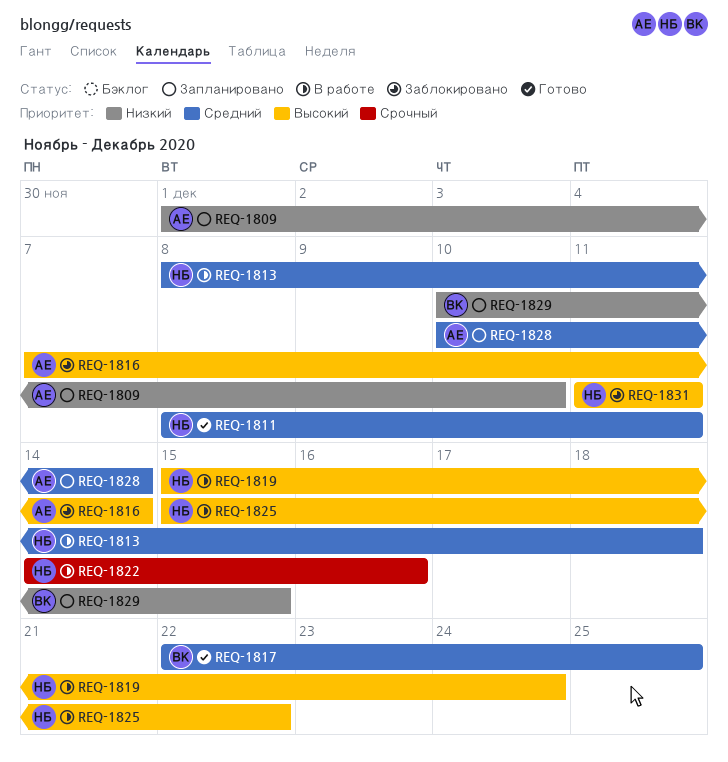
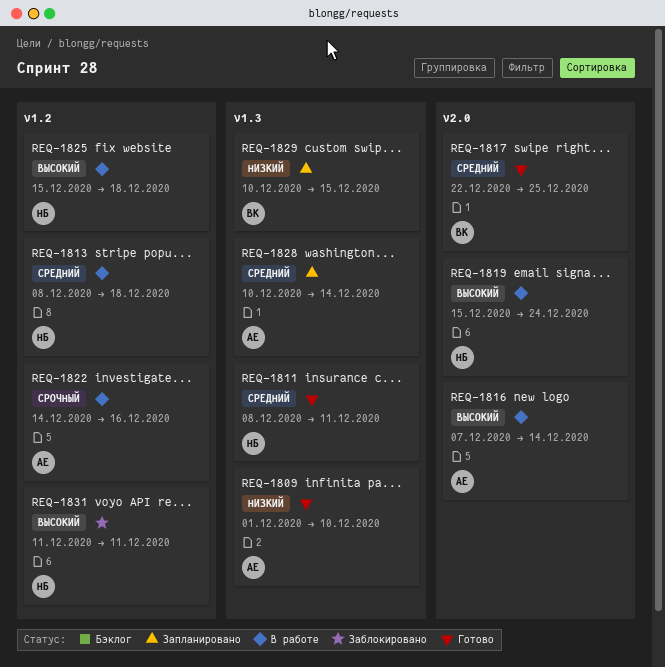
REQ-1809, status: Запланировано -> Готово
REQ-1816, status: Заблокировано -> В работе
REQ-1822, owner: НБ -> АЕ
REQ-1825, due: Dec 22 -> Dec 18

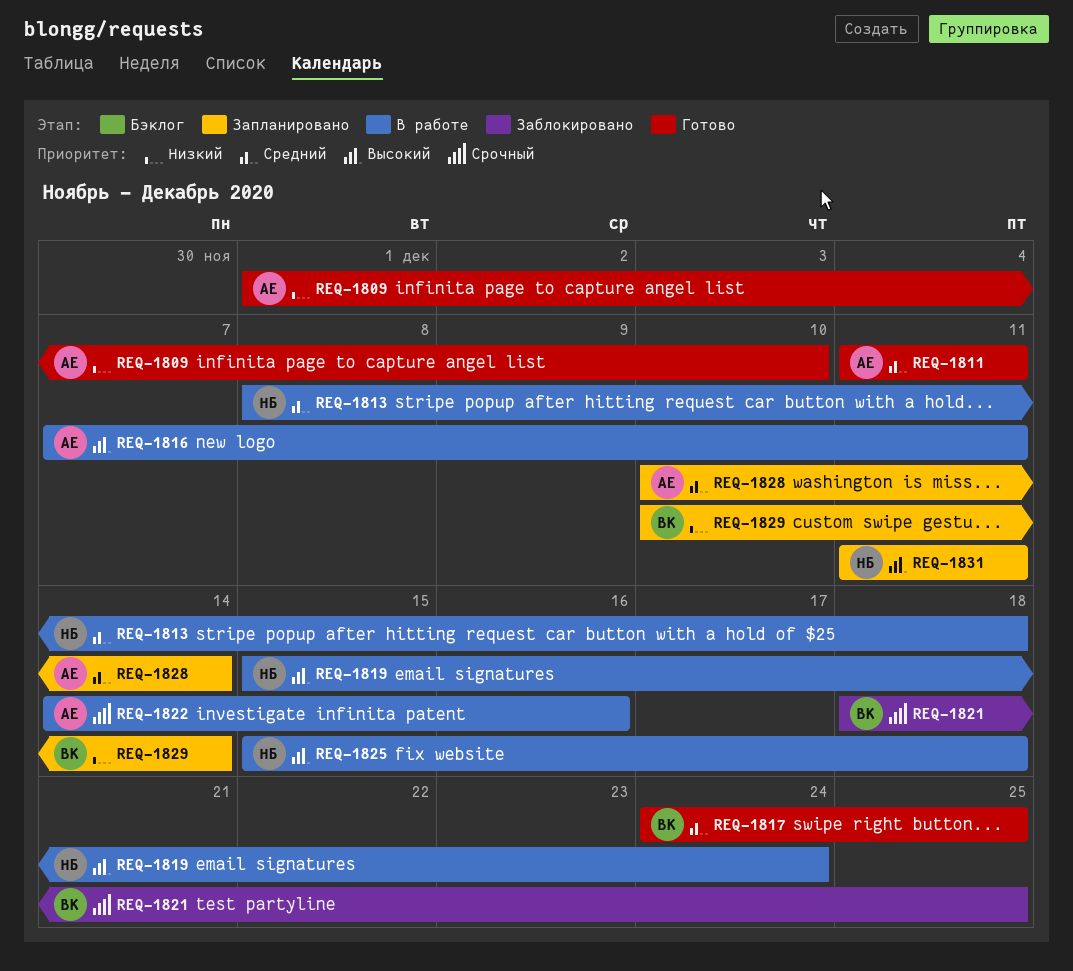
REQ-1811, owner: НБ -> АЕ
REQ-1811, start: Dec 8 -> Dec 11
REQ-1816, due: Dec 14 -> Dec 11
REQ-1817, start: Dec 22 -> Dec 24
REQ-1821: none -> present
REQ-1829, due: Dec 15 -> Dec 14
REQ-1831, status: Заблокировано -> Запланировано

